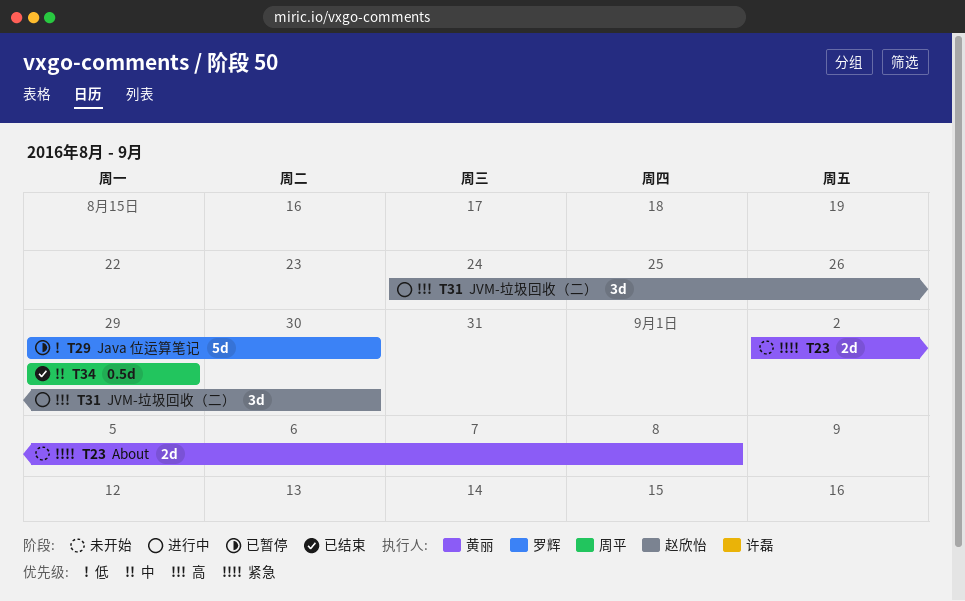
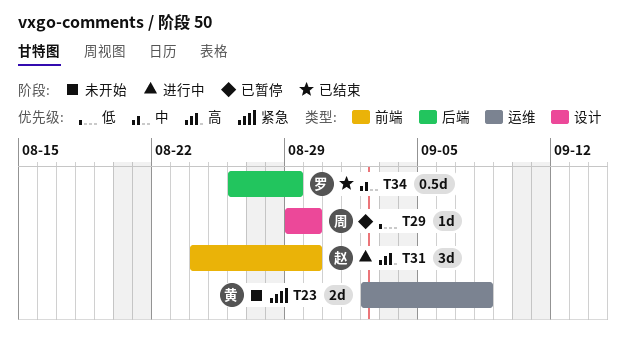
T29, owner: 罗辉 -> 周平
T29, estimate: 5d -> 1d
T34, owner: 周平 -> 罗辉
T34, start: Aug 29 -> Aug 26

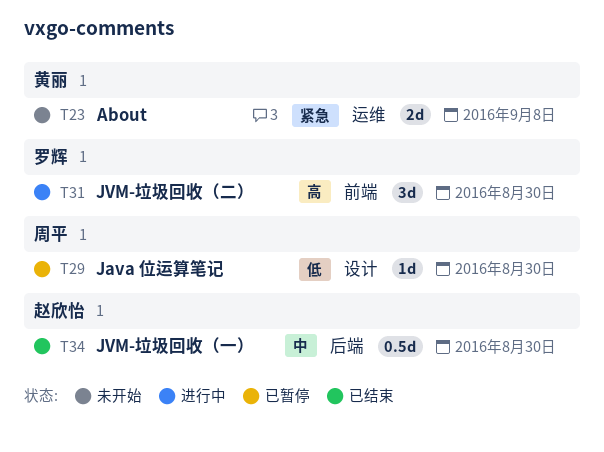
T31, owner: 赵欣怡 -> 罗辉
T34, owner: 罗辉 -> 赵欣怡
T34, due: Aug 29 -> Aug 30

